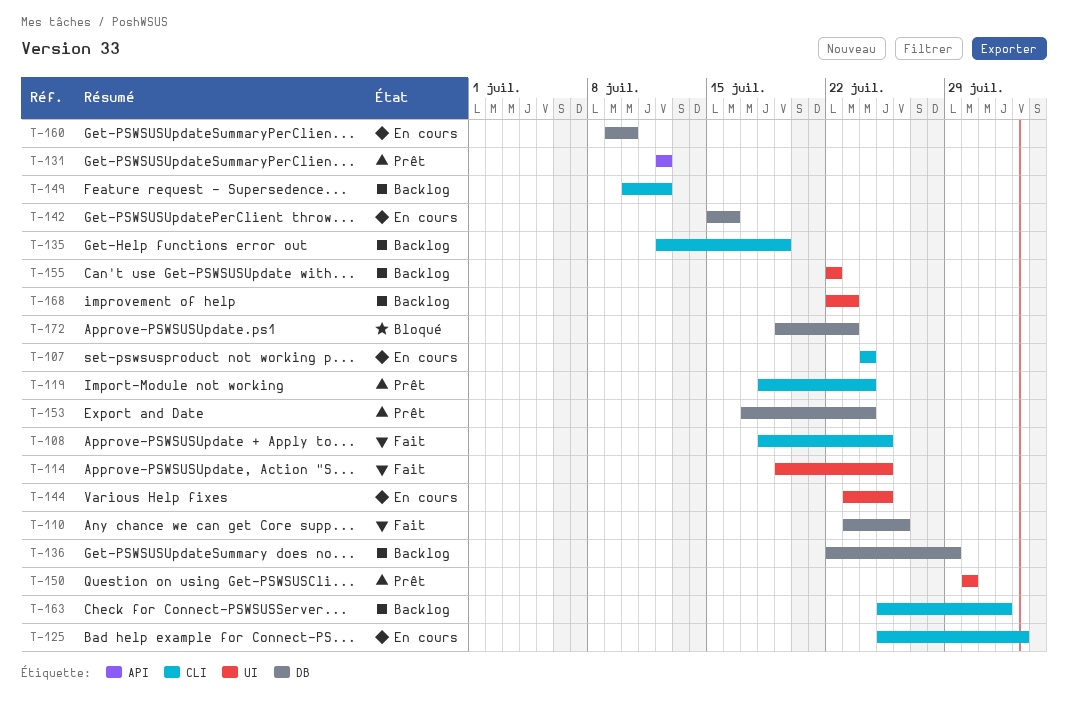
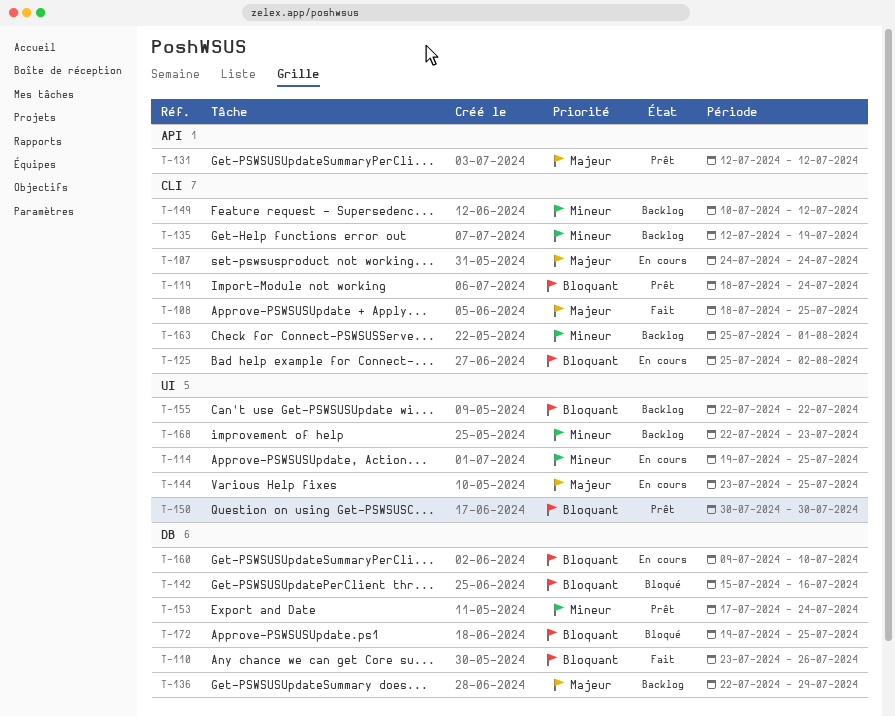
T-114, status: Fait -> En cours
T-142, status: En cours -> Bloqué
T-172, due: Jul 23 -> Jul 25

